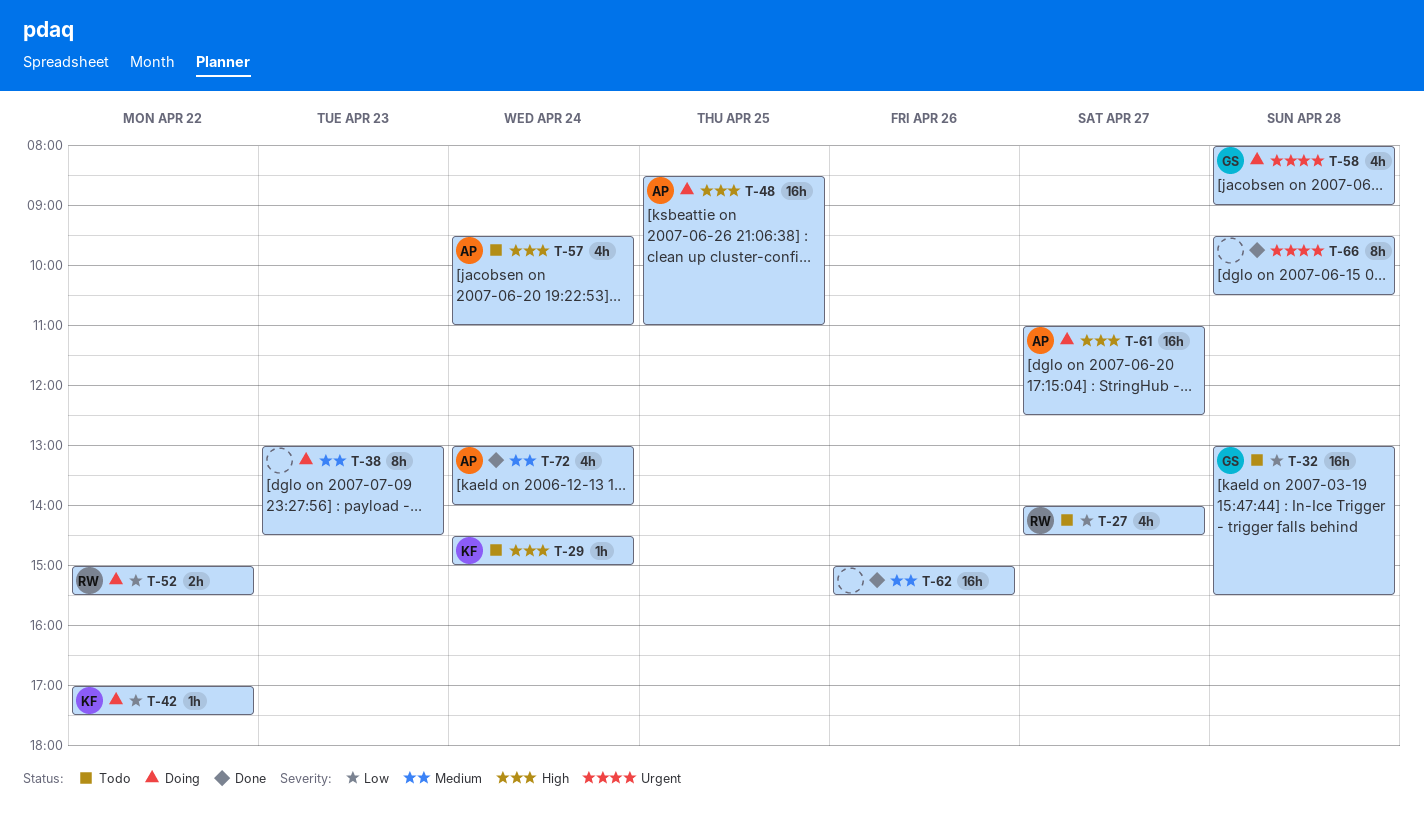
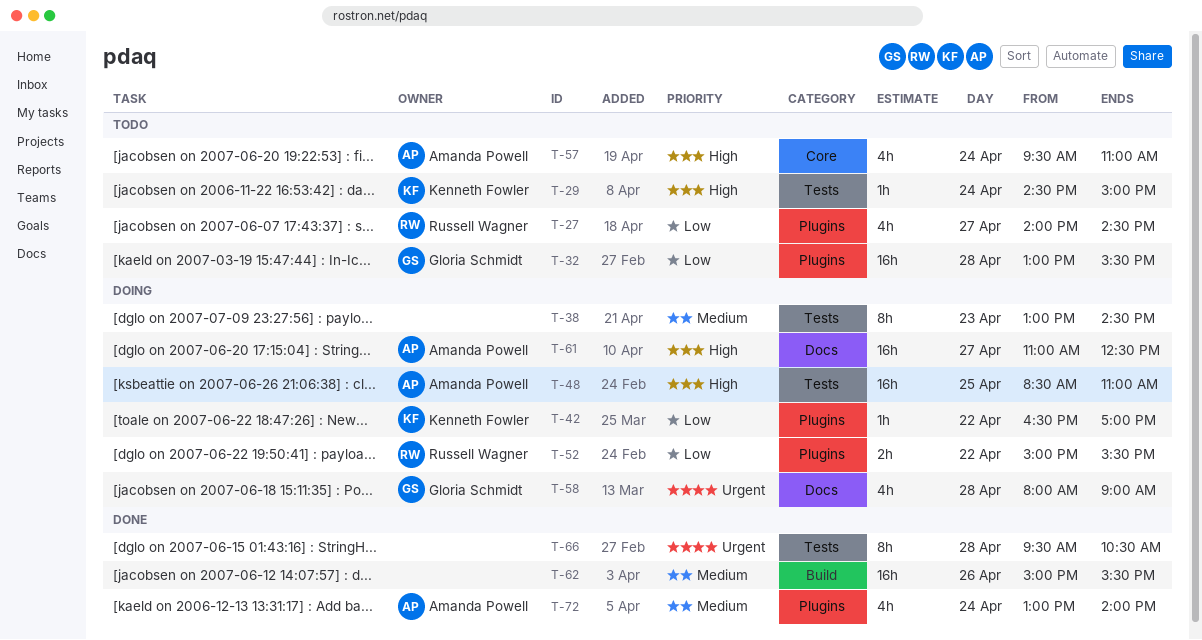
T-42, begins: 17:00 -> 16:30
T-42, ends: 17:30 -> 17:00

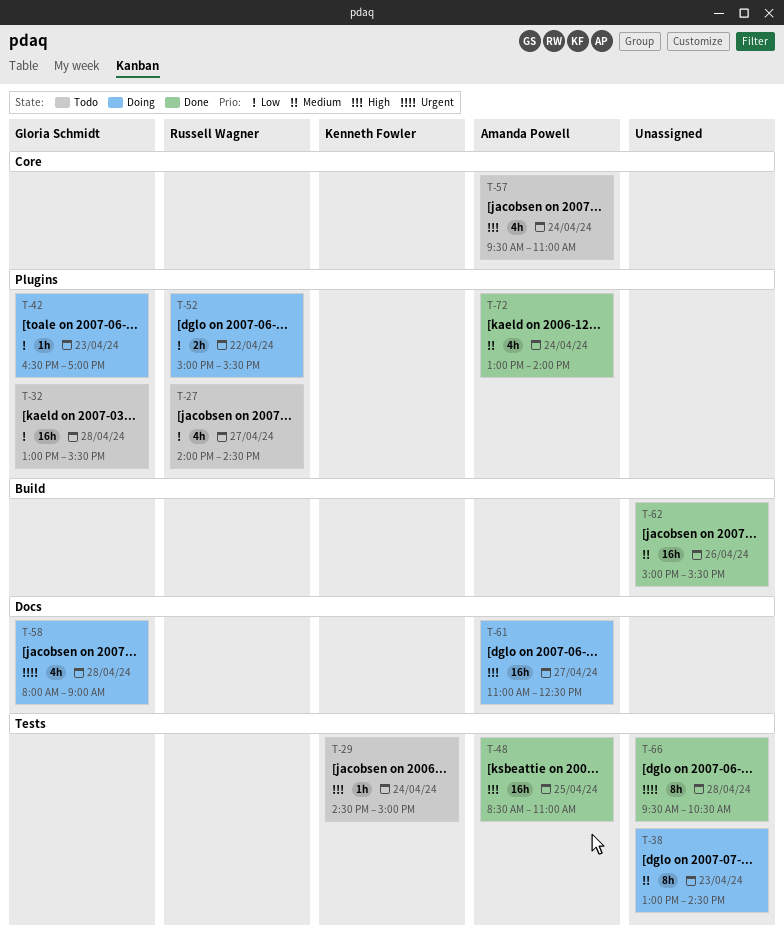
T-42, owner: Kenneth Fowler -> Gloria Schmidt
T-42, day: Apr 22 -> Apr 23
T-48, status: Doing -> Done

